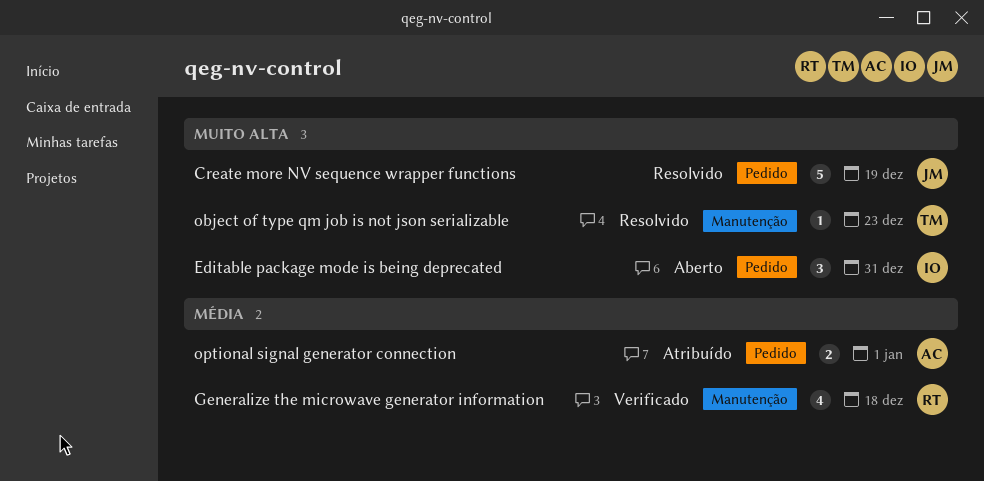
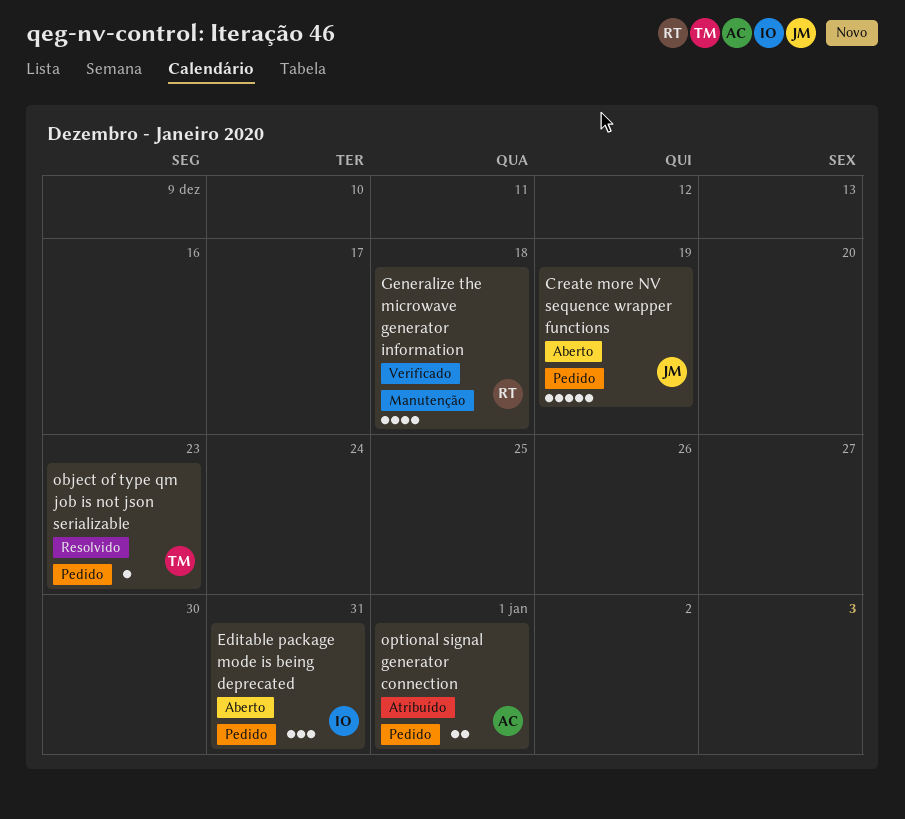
Create more NV sequence wrapper functions, status: Resolvido -> Aberto
object of type qm job is not json serializable, label: Manutenção -> Pedido

